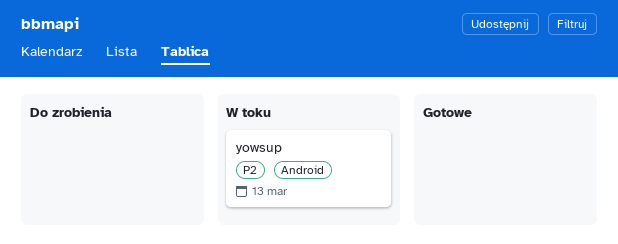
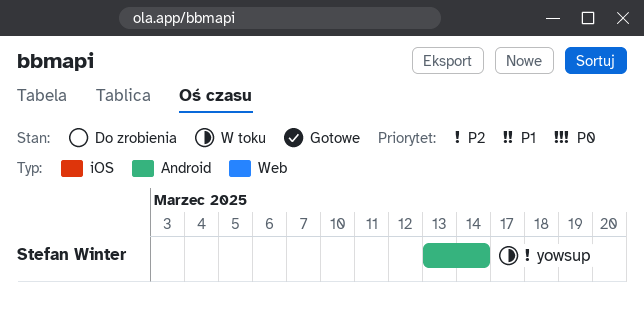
yowsup, due: Mar 13 -> Mar 14

